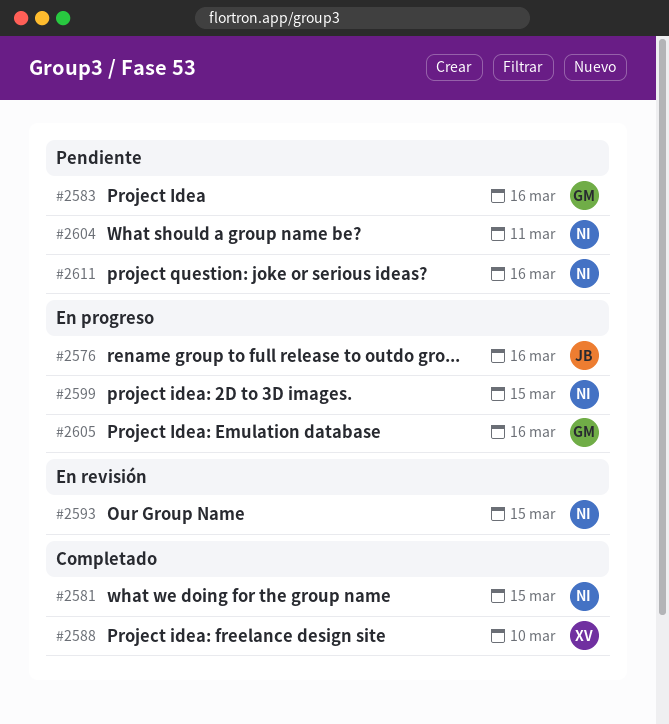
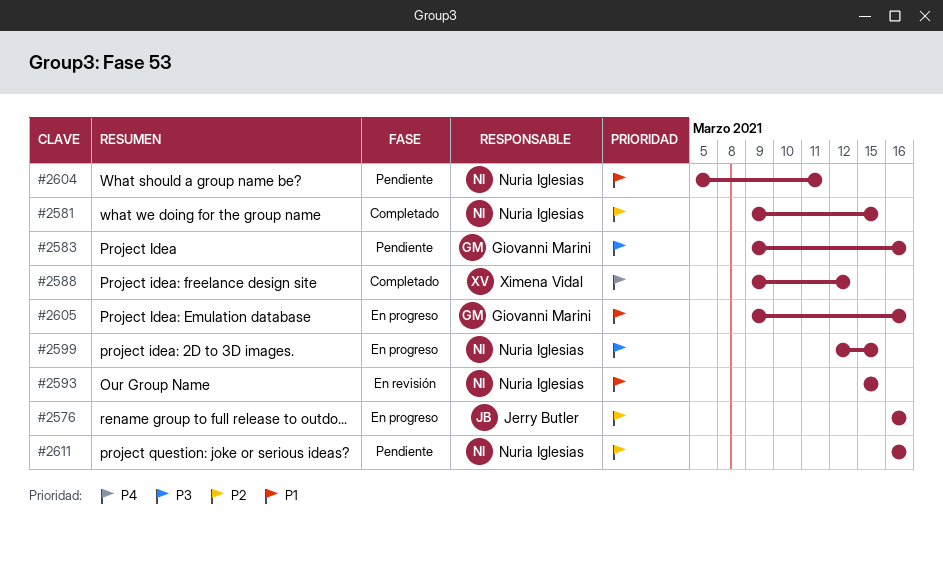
#2588, due: Mar 10 -> Mar 12

